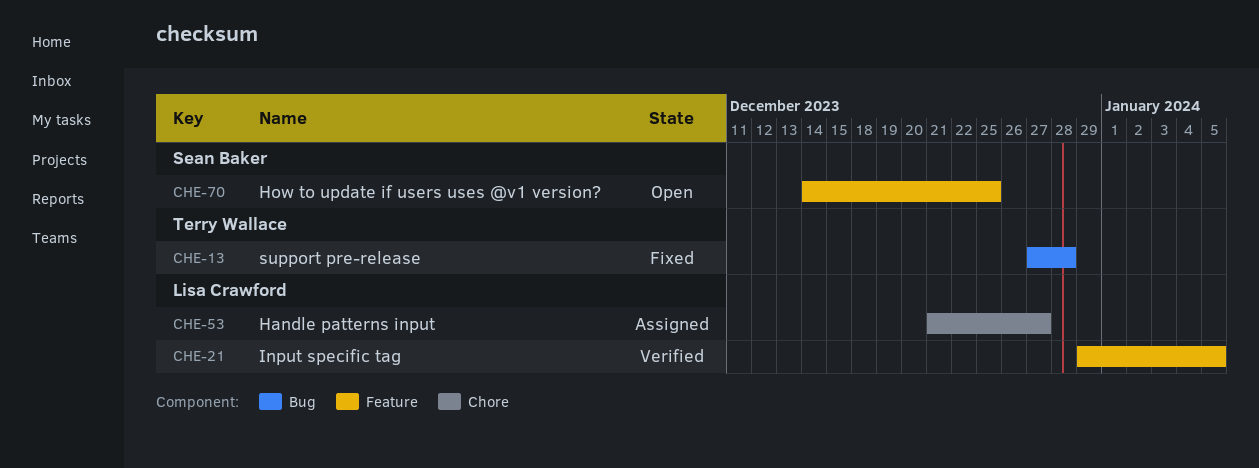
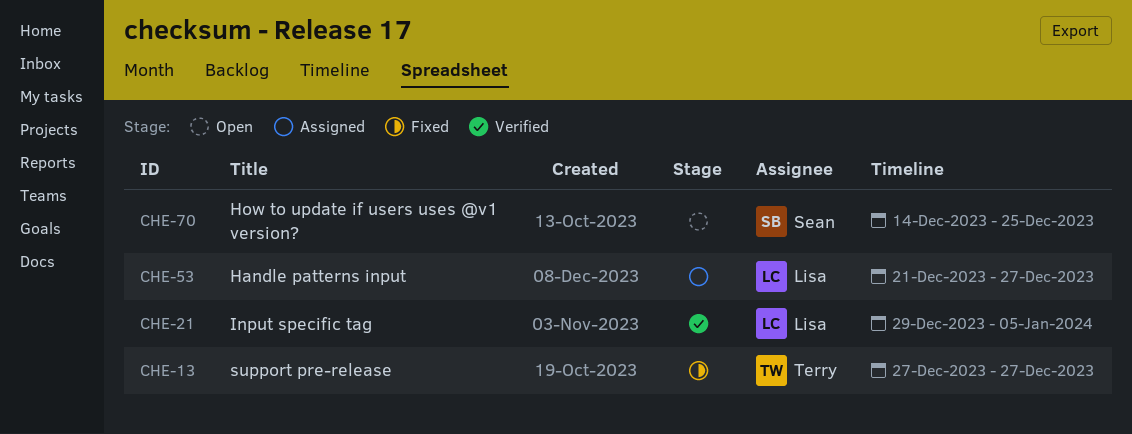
CHE-13, due: Dec 28 -> Dec 27

